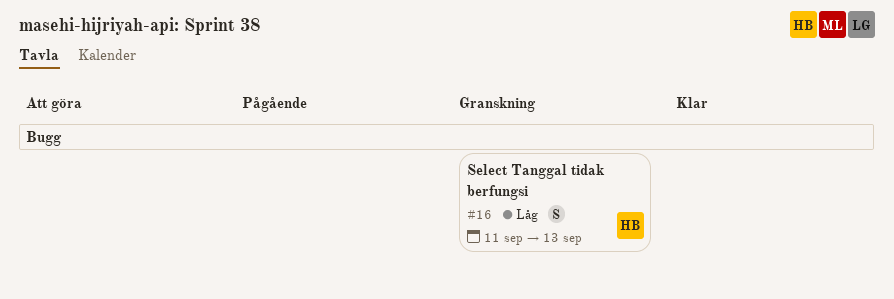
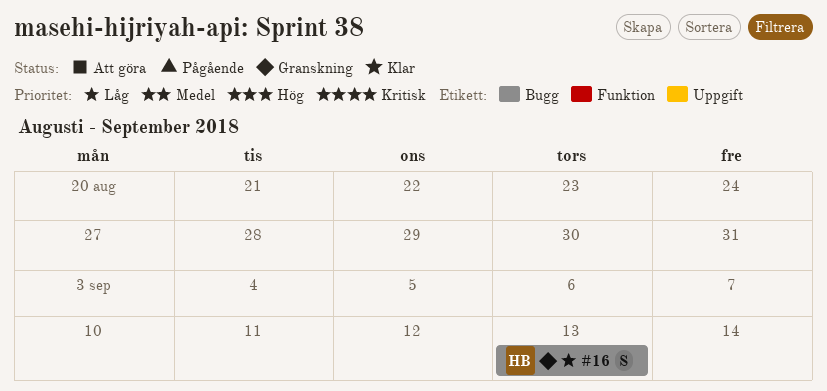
#16, start: Sep 11 -> Sep 13

